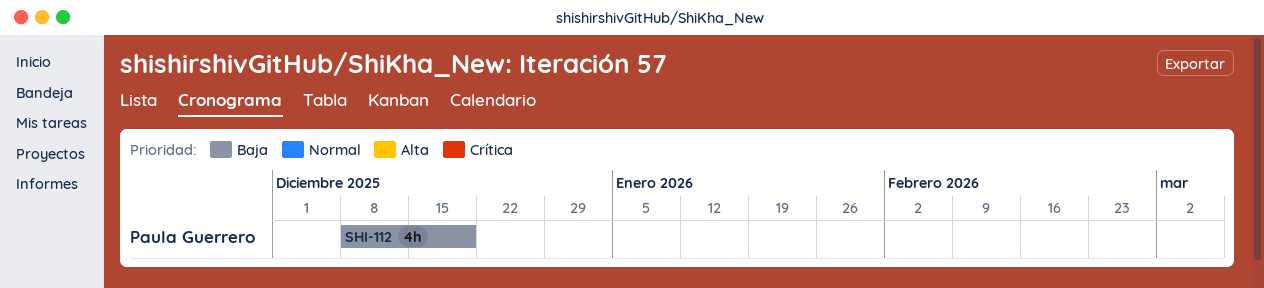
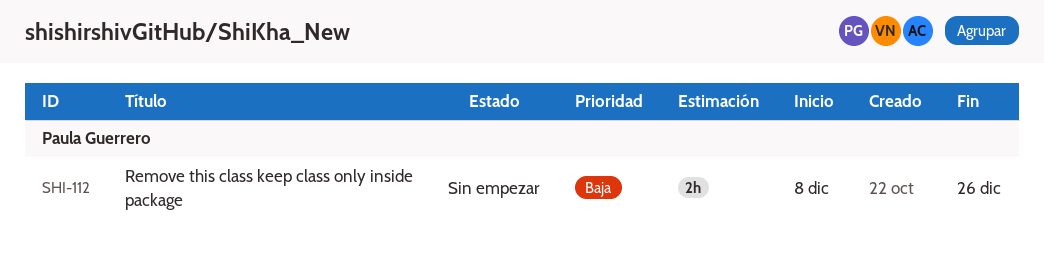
SHI-112, estimate: 4h -> 2h
SHI-112, due: Dec 19 -> Dec 26

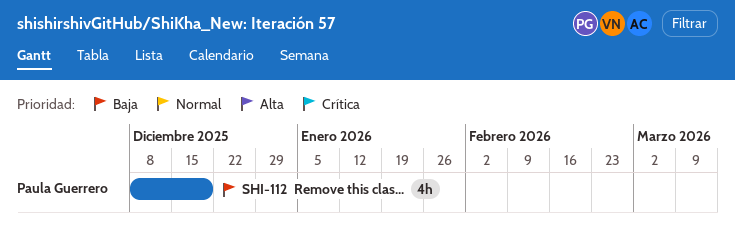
SHI-112, estimate: 2h -> 4h
SHI-112, due: Dec 26 -> Dec 19

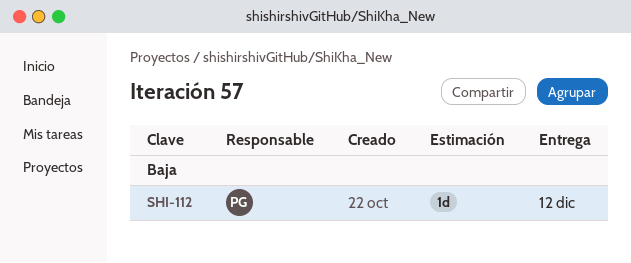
SHI-112, estimate: 4h -> 1d
SHI-112, due: Dec 19 -> Dec 12

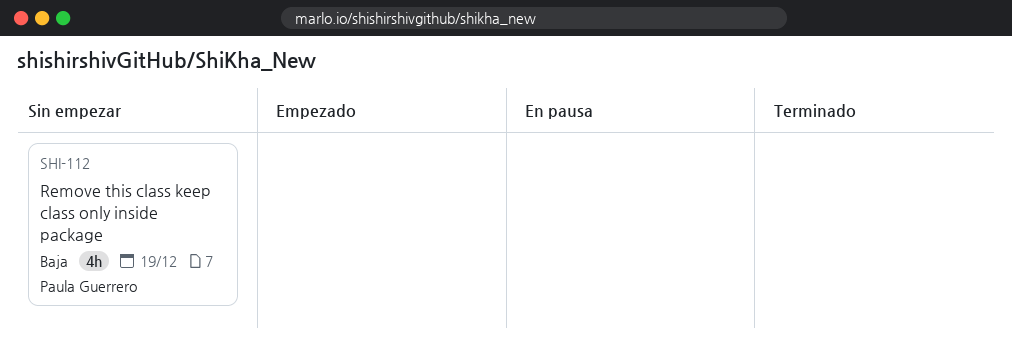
SHI-112, estimate: 1d -> 4h
SHI-112, due: Dec 12 -> Dec 19

